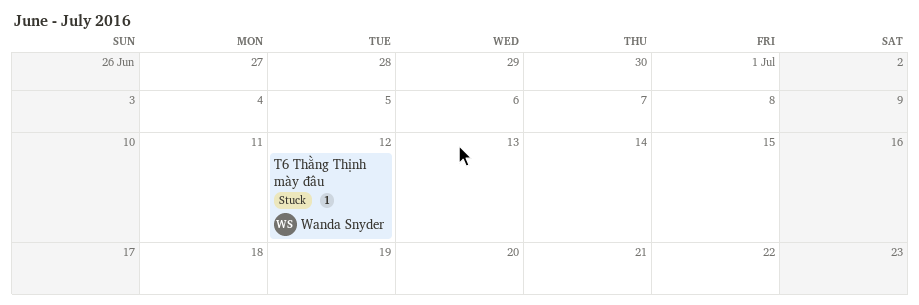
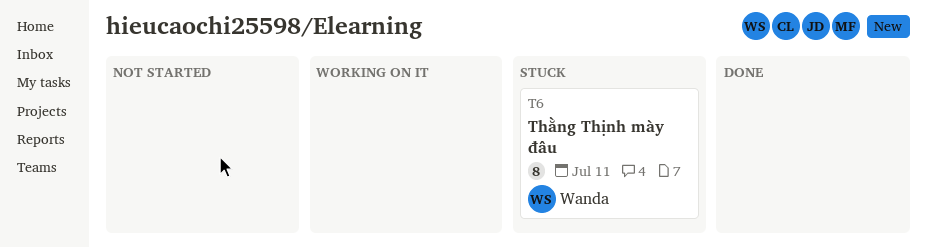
T6, estimate: 1 -> 8
T6, due: Jul 12 -> Jul 11

